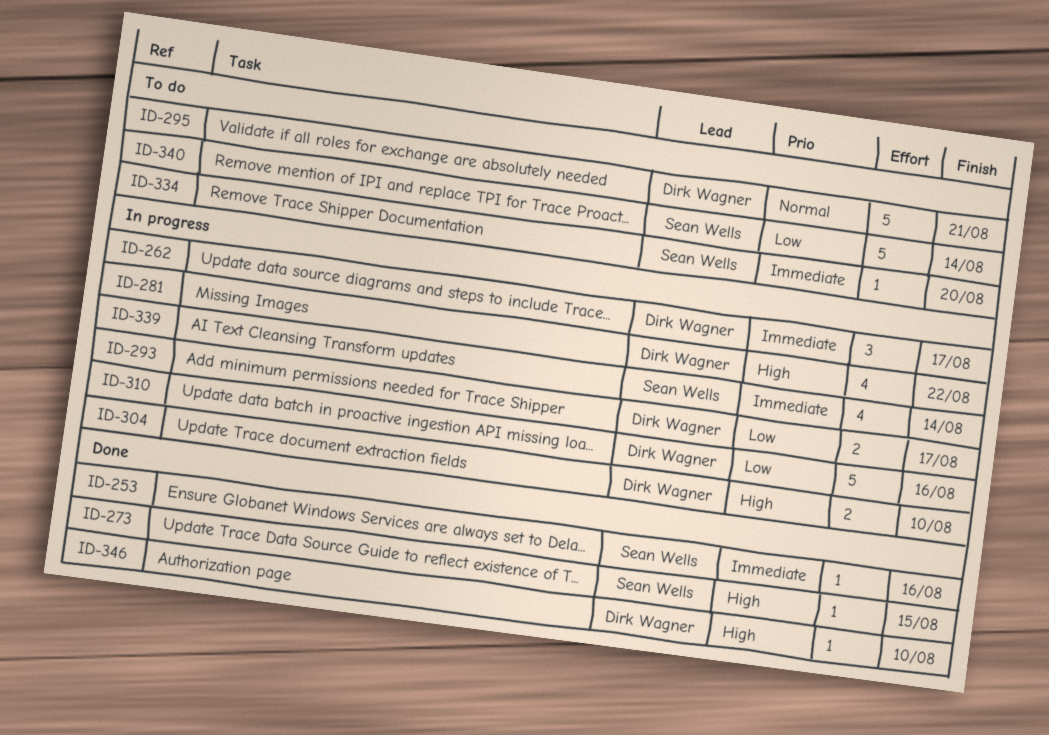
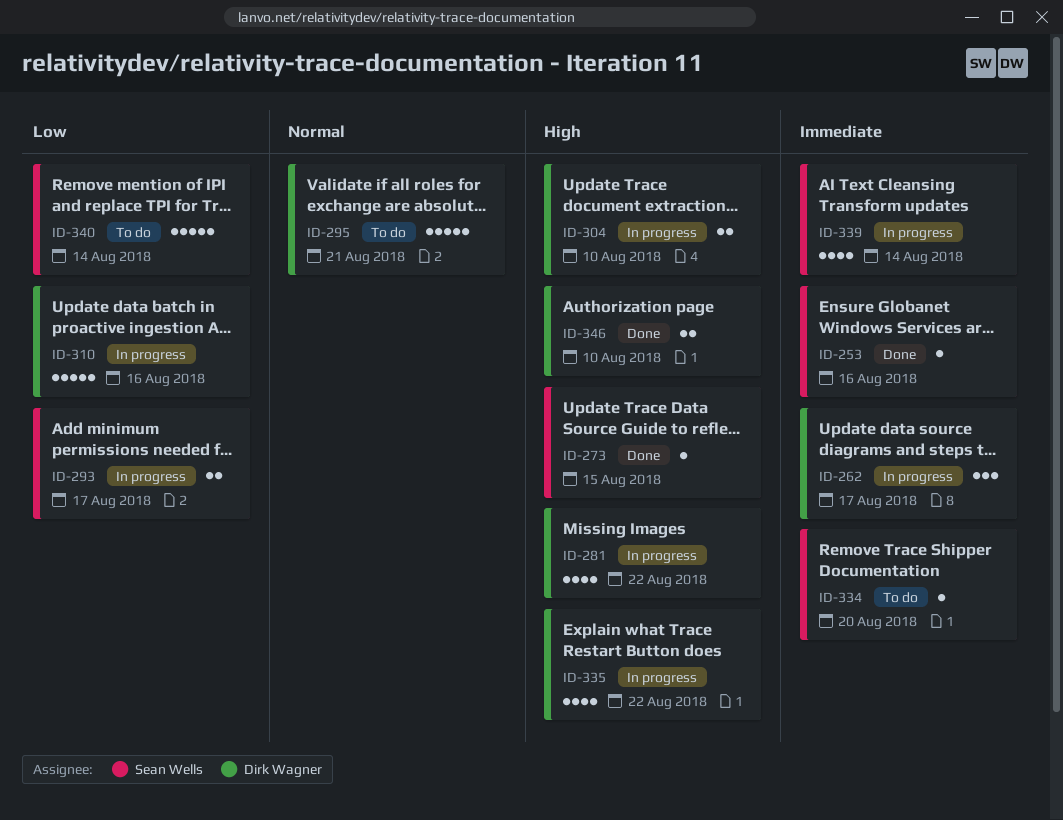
ID-293, owner: Dirk Wagner -> Sean Wells
ID-335: none -> present
ID-346, estimate: 1 -> 2

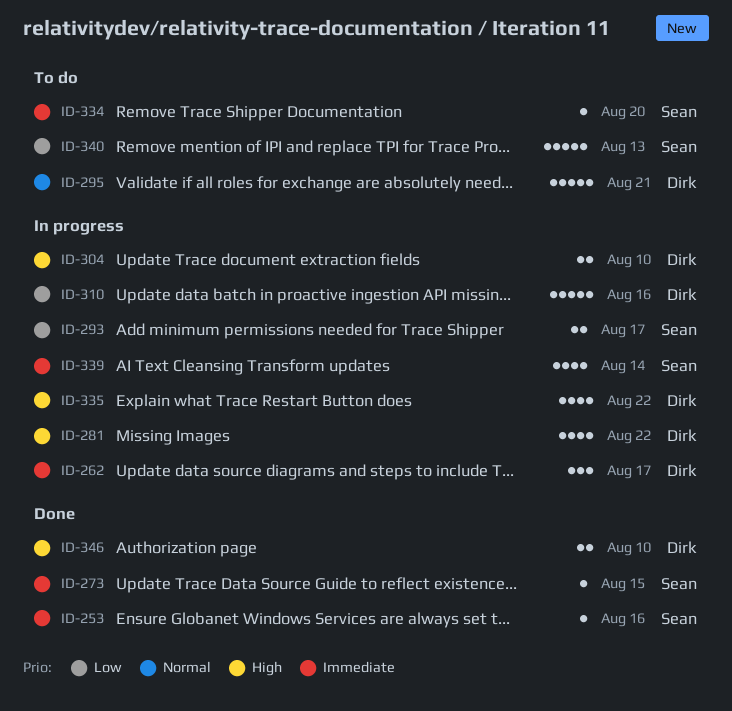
ID-273, priority: High -> Immediate
ID-340, due: Aug 14 -> Aug 13

